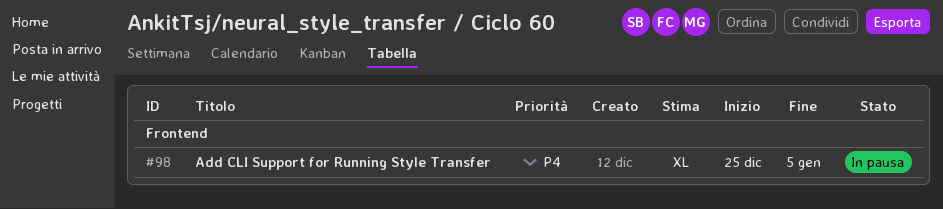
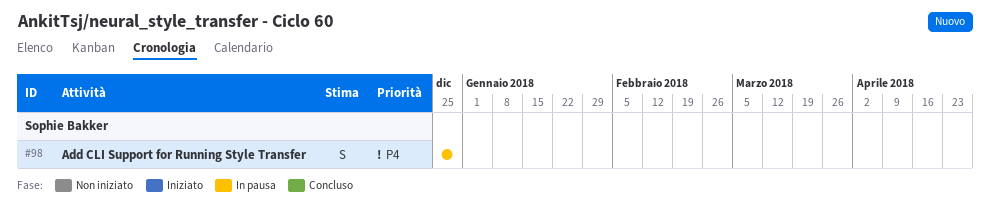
#98, estimate: XL -> S
#98, due: Jan 5 -> Dec 29

